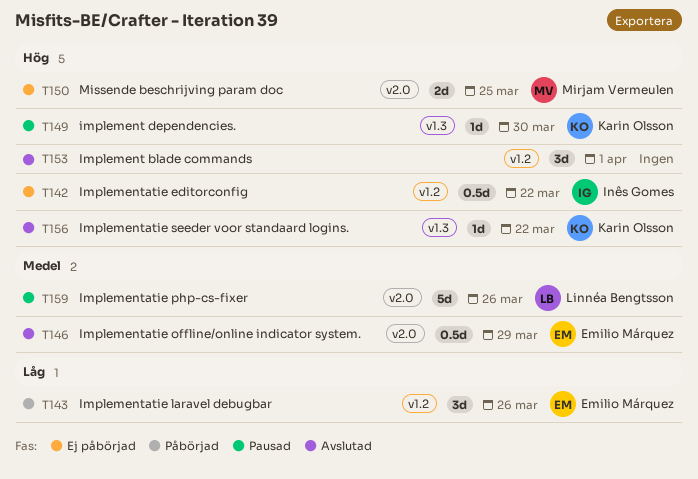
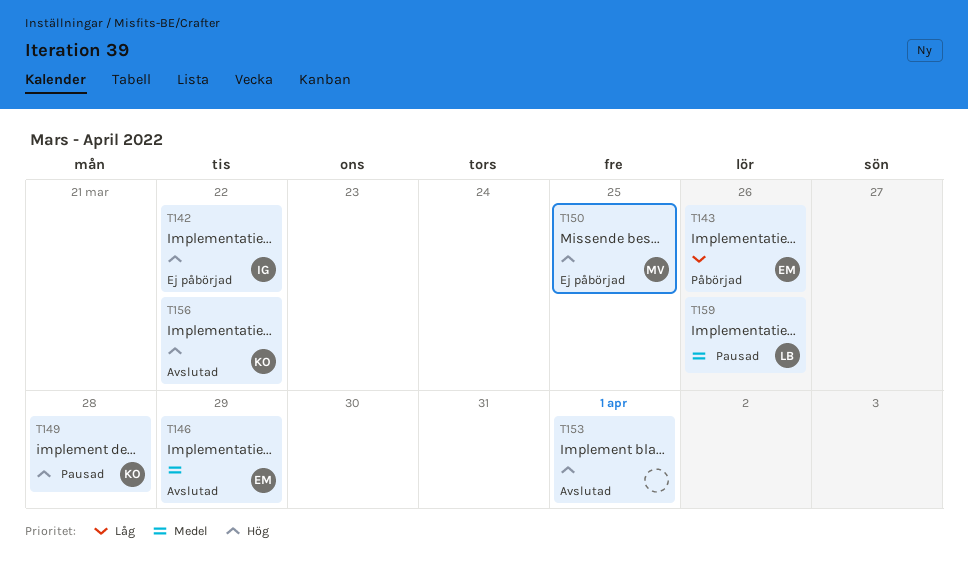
T149, due: Mar 30 -> Mar 28

